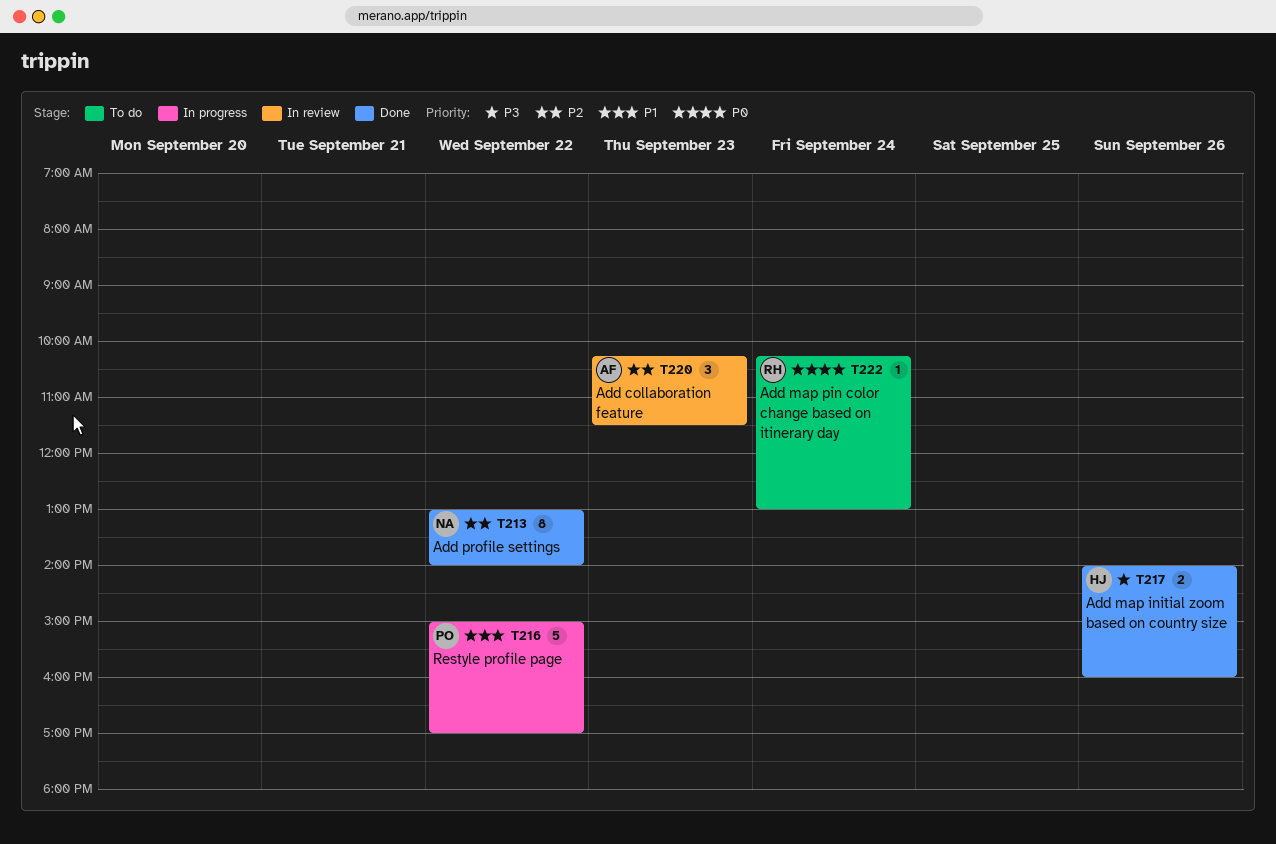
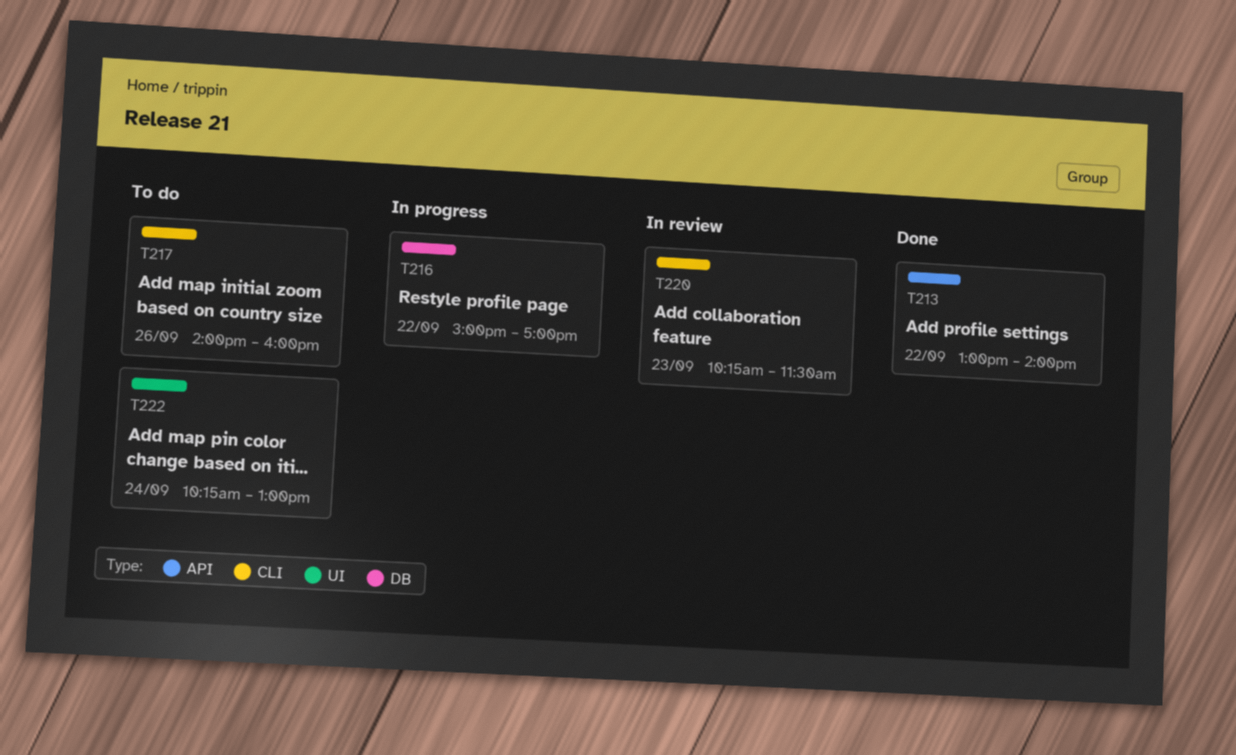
T217, status: Done -> To do

